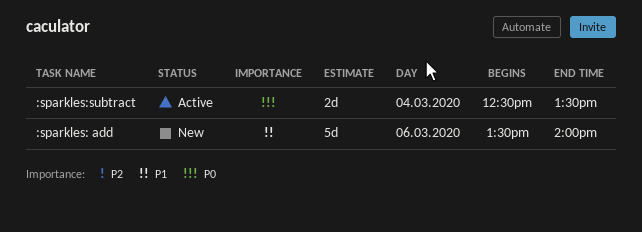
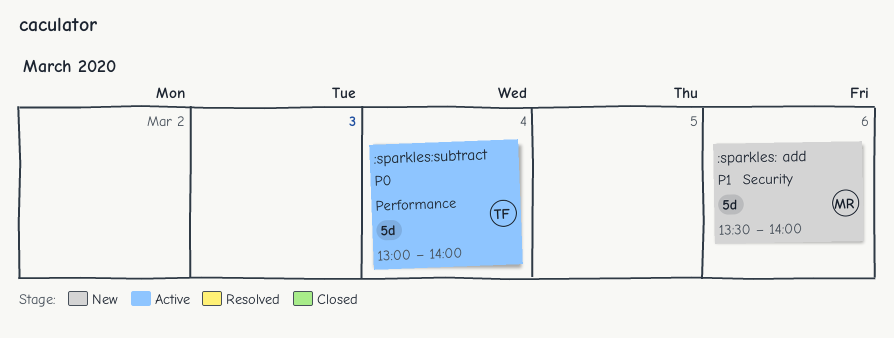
:sparkles:subtract, estimate: 2d -> 5d
:sparkles:subtract, begins: 12:30 -> 13:00
:sparkles:subtract, ends: 13:30 -> 14:00

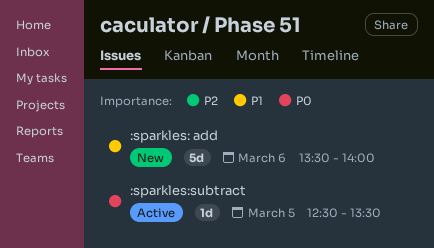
:sparkles:subtract, estimate: 5d -> 1d
:sparkles:subtract, day: Mar 4 -> Mar 5
:sparkles:subtract, begins: 13:00 -> 12:30
:sparkles:subtract, ends: 14:00 -> 13:30

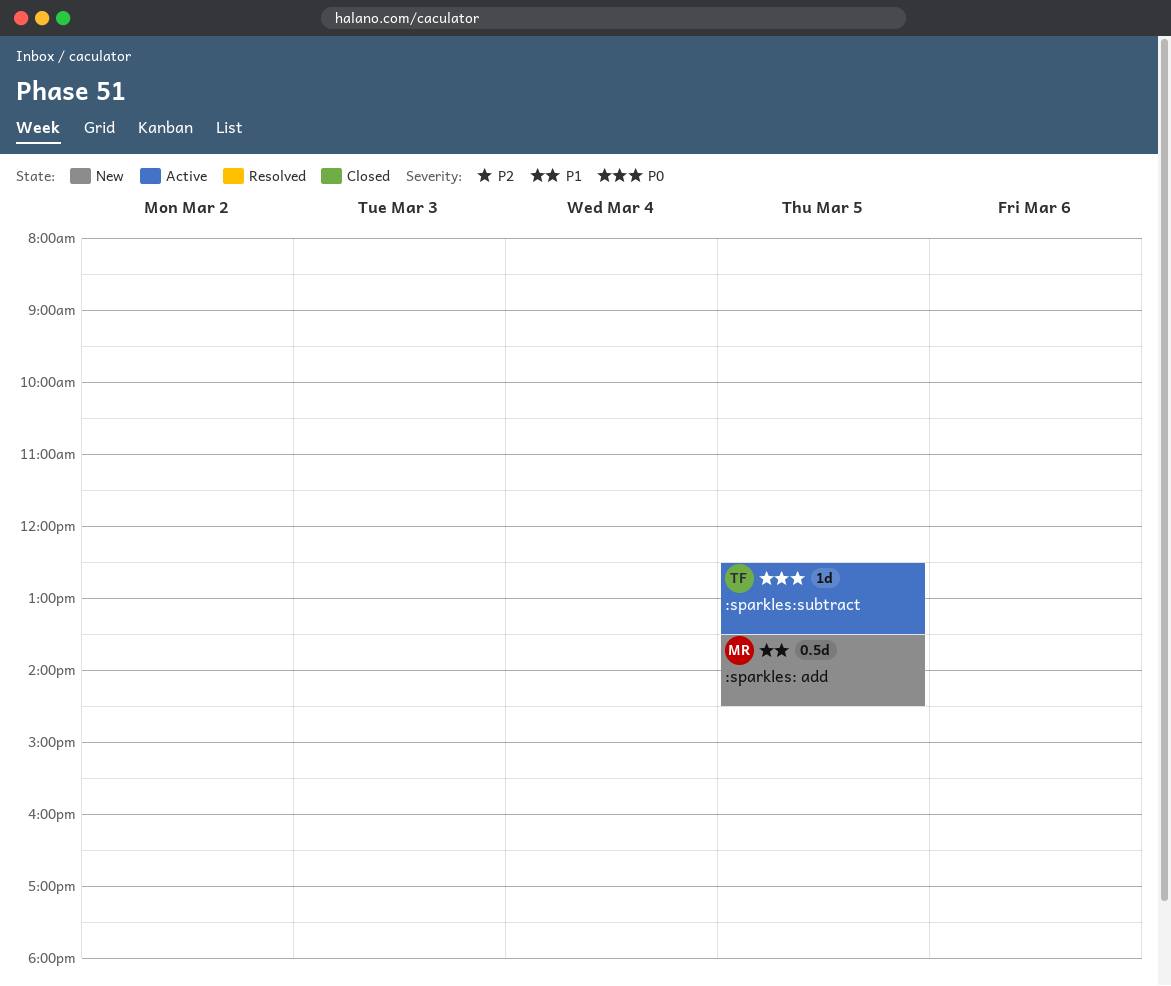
:sparkles: add, estimate: 5d -> 0.5d
:sparkles: add, day: Mar 6 -> Mar 5
:sparkles: add, ends: 14:00 -> 14:30

